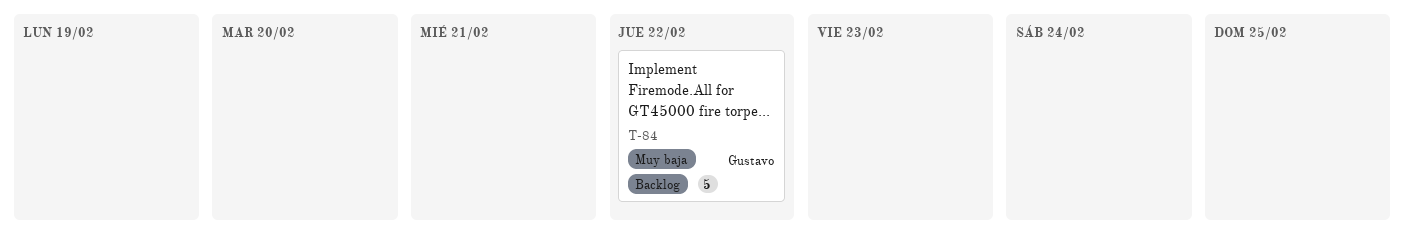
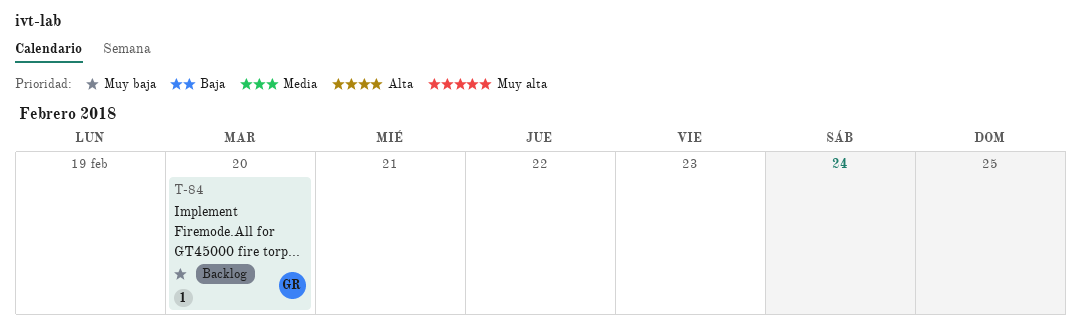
T-84, estimate: 5 -> 1
T-84, due: Feb 22 -> Feb 20

